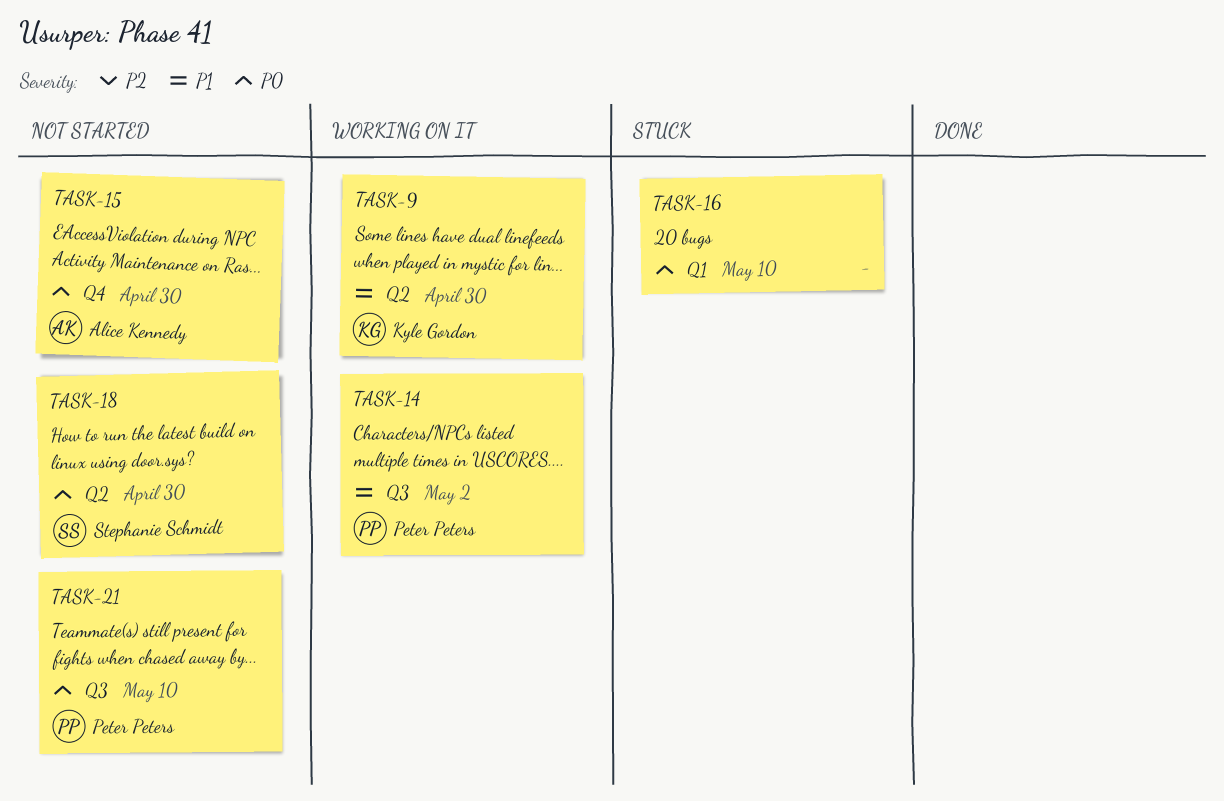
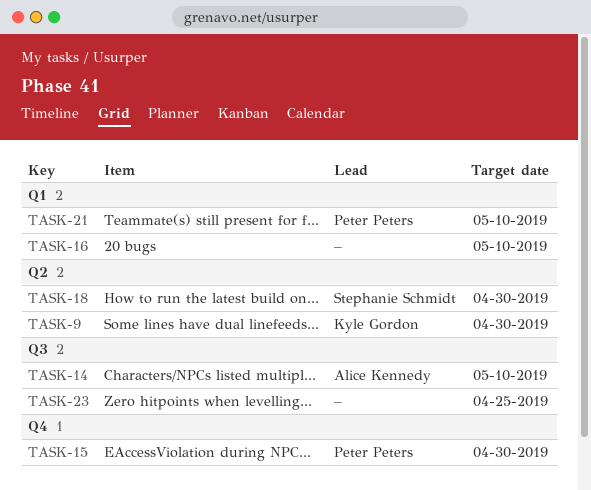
TASK-14, owner: Peter Peters -> Alice Kennedy
TASK-14, due: May 2 -> May 10
TASK-15, owner: Alice Kennedy -> Peter Peters
TASK-21, label: Q3 -> Q1
TASK-23: none -> present

